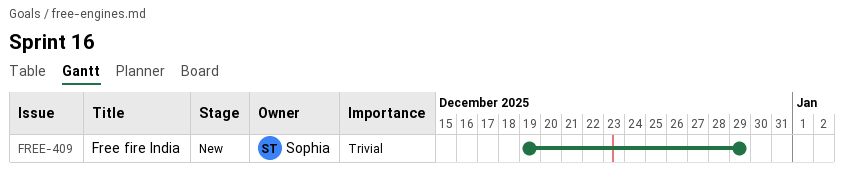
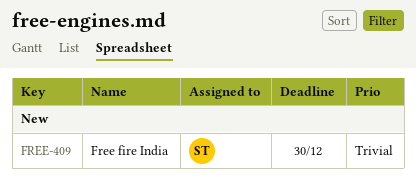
FREE-409, due: Dec 29 -> Dec 30

